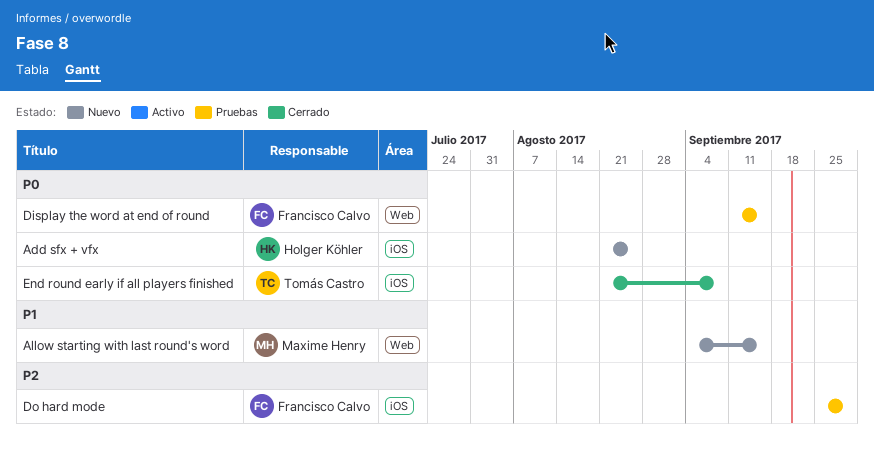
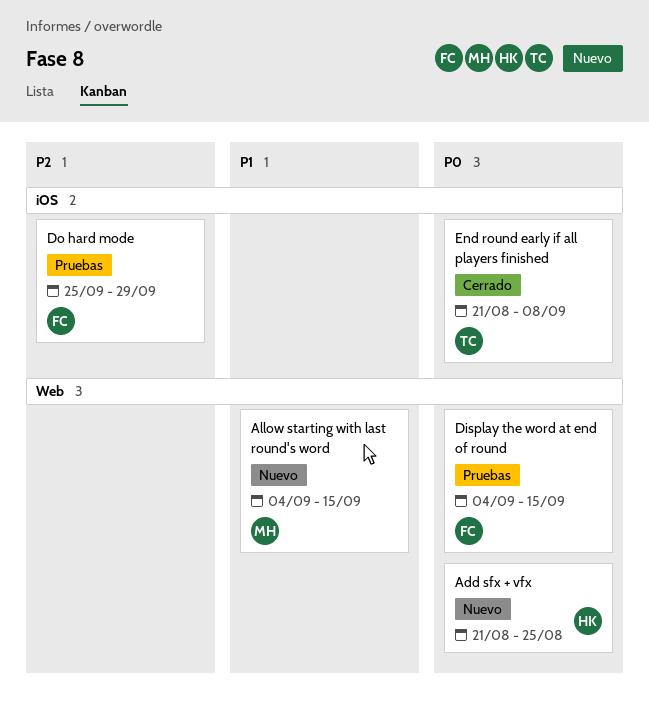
Add sfx + vfx, label: iOS -> Web
Display the word at end of round, start: Sep 11 -> Sep 4

